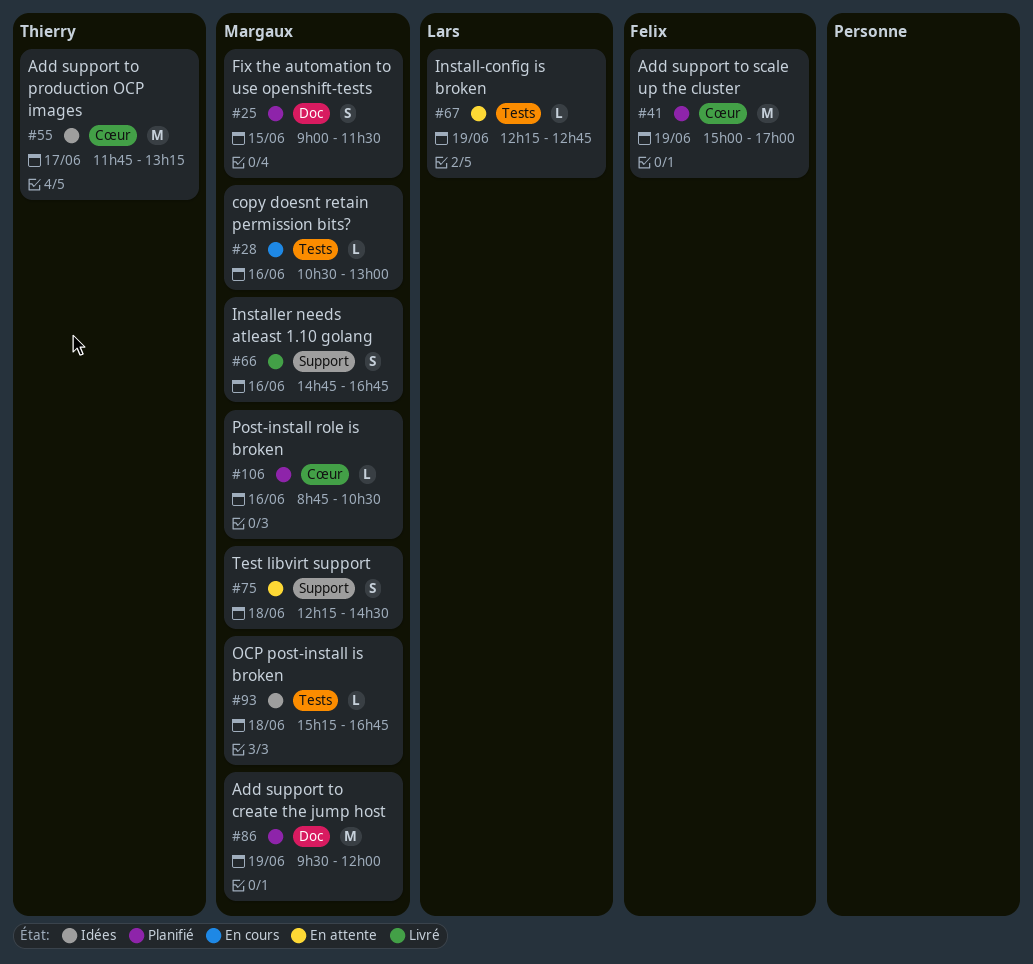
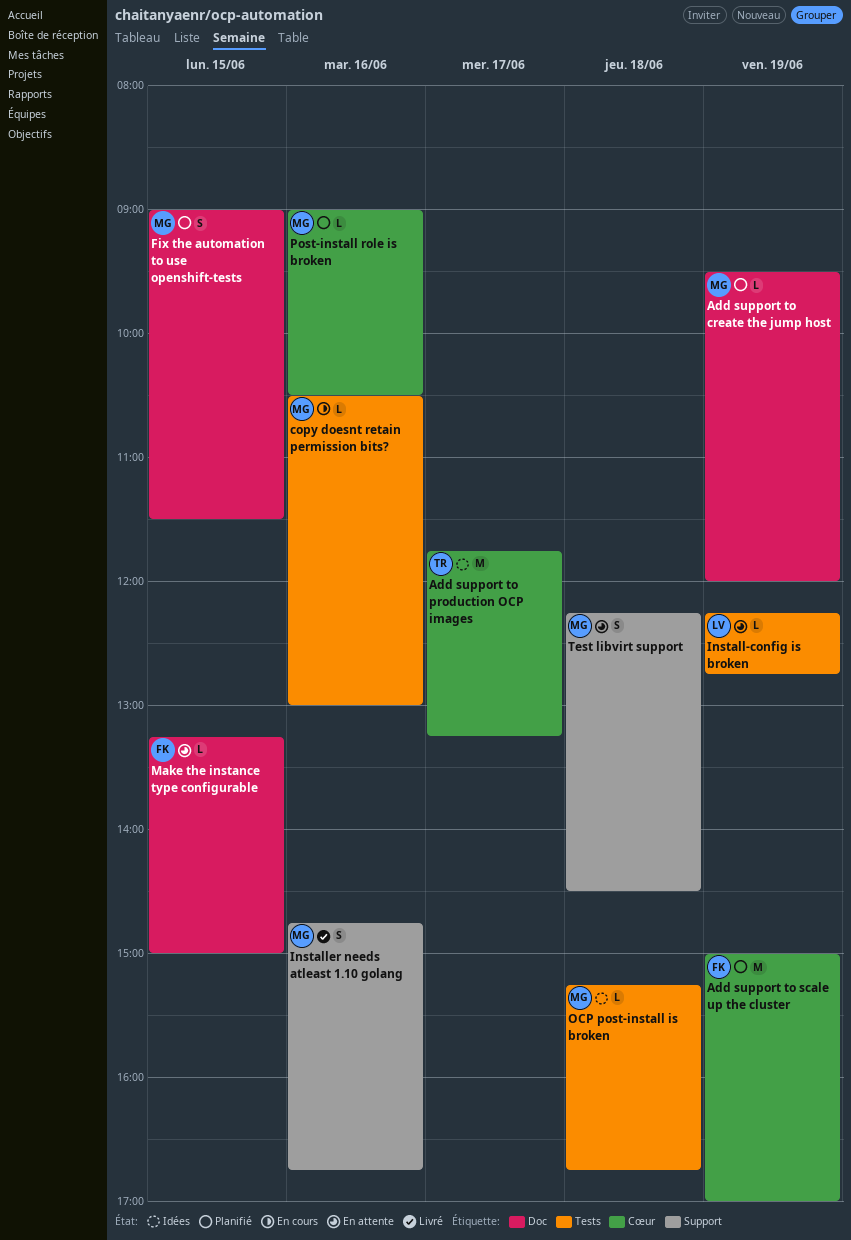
Add support to create the jump host, estimate: M -> L
Make the instance type configurable: none -> present
Post-install role is broken, begins: 08:45 -> 09:00

